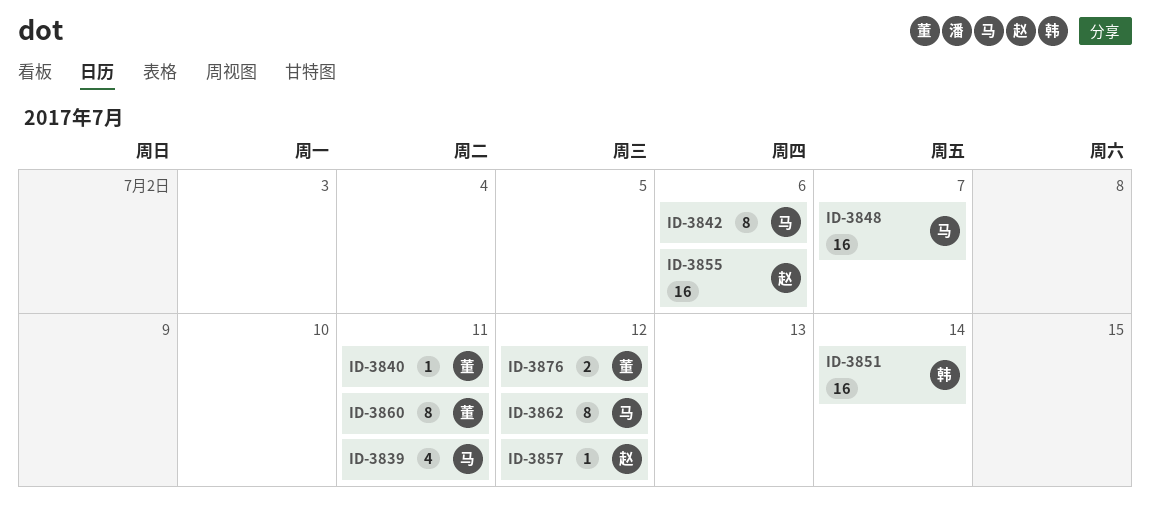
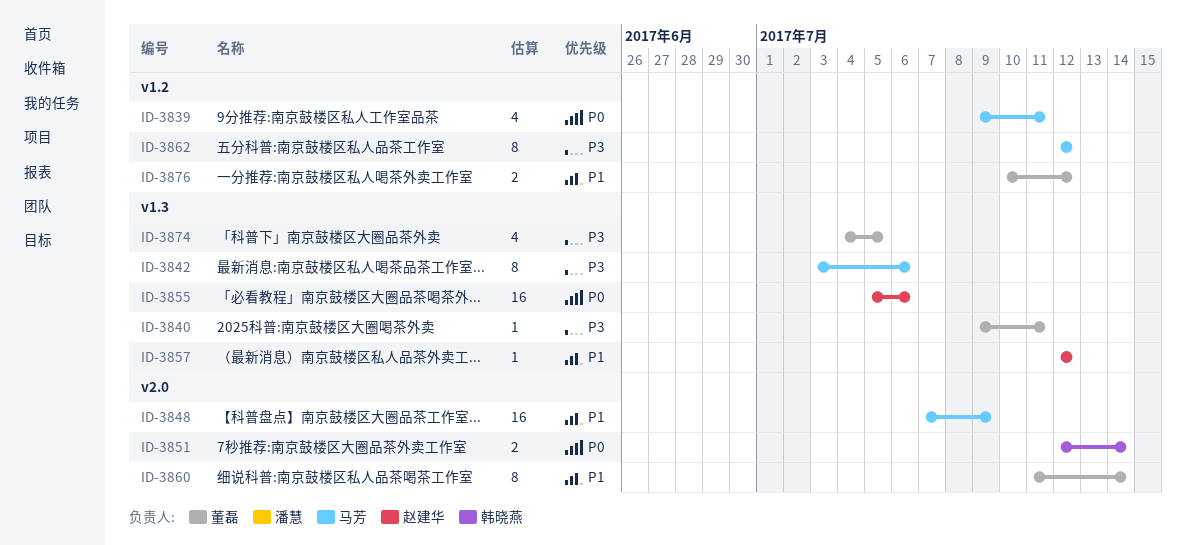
ID-3848, due: Jul 7 -> Jul 9
ID-3851, estimate: 16 -> 2
ID-3860, due: Jul 11 -> Jul 14
ID-3874: none -> present

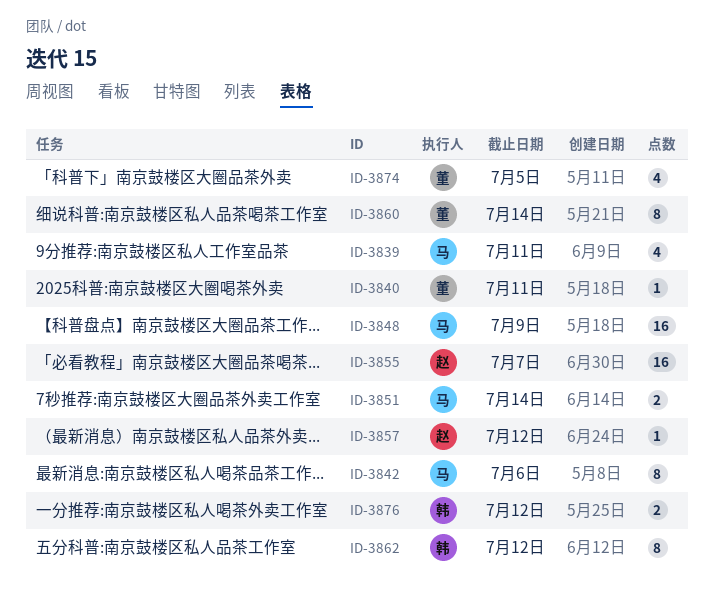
ID-3851, owner: 韩晓燕 -> 马芳
ID-3855, due: Jul 6 -> Jul 7
ID-3862, owner: 马芳 -> 韩晓燕
ID-3876, owner: 董磊 -> 韩晓燕

